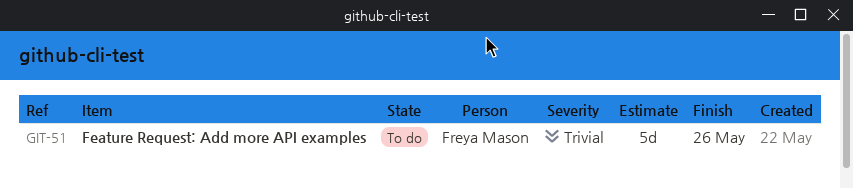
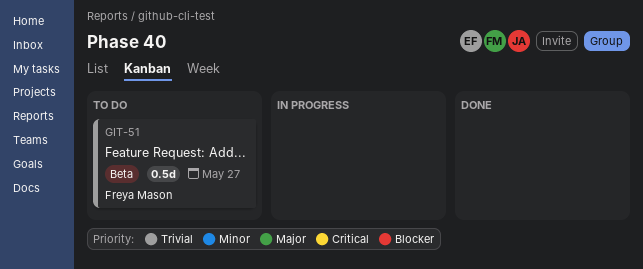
GIT-51, estimate: 5d -> 0.5d
GIT-51, due: May 26 -> May 27

